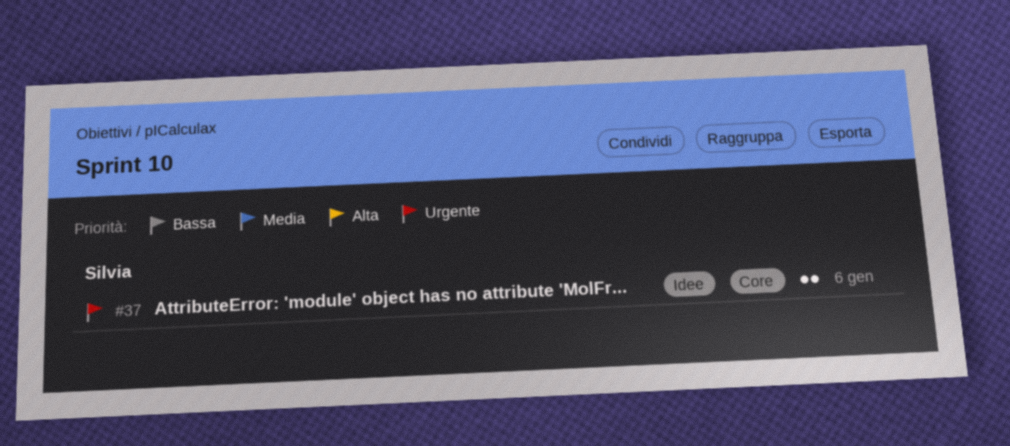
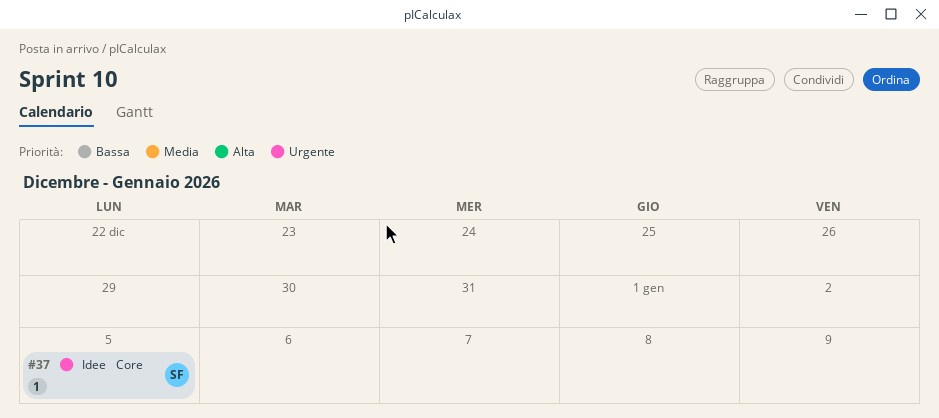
#37, estimate: 2 -> 1
#37, due: Jan 6 -> Jan 5

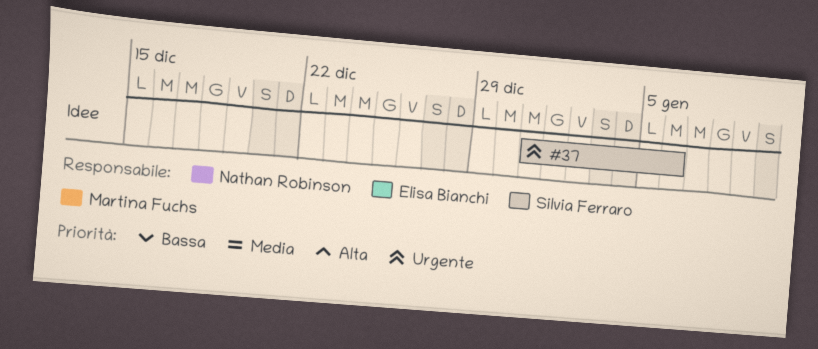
#37, due: Jan 5 -> Jan 6

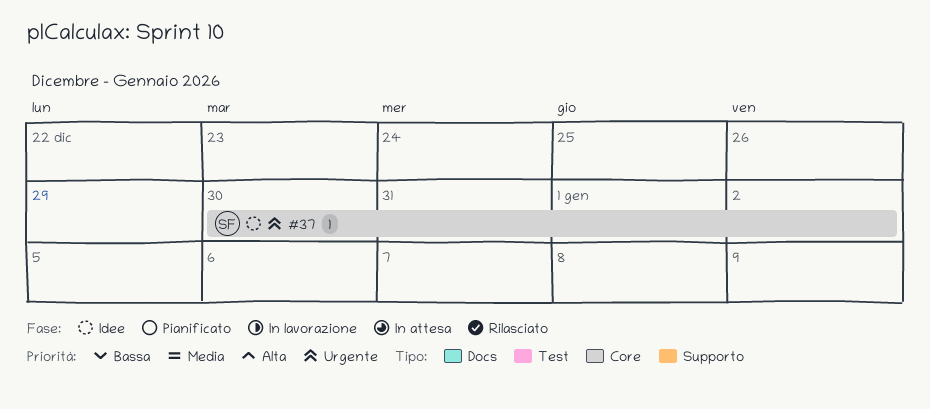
#37, start: Dec 31 -> Dec 30
#37, due: Jan 6 -> Jan 2

